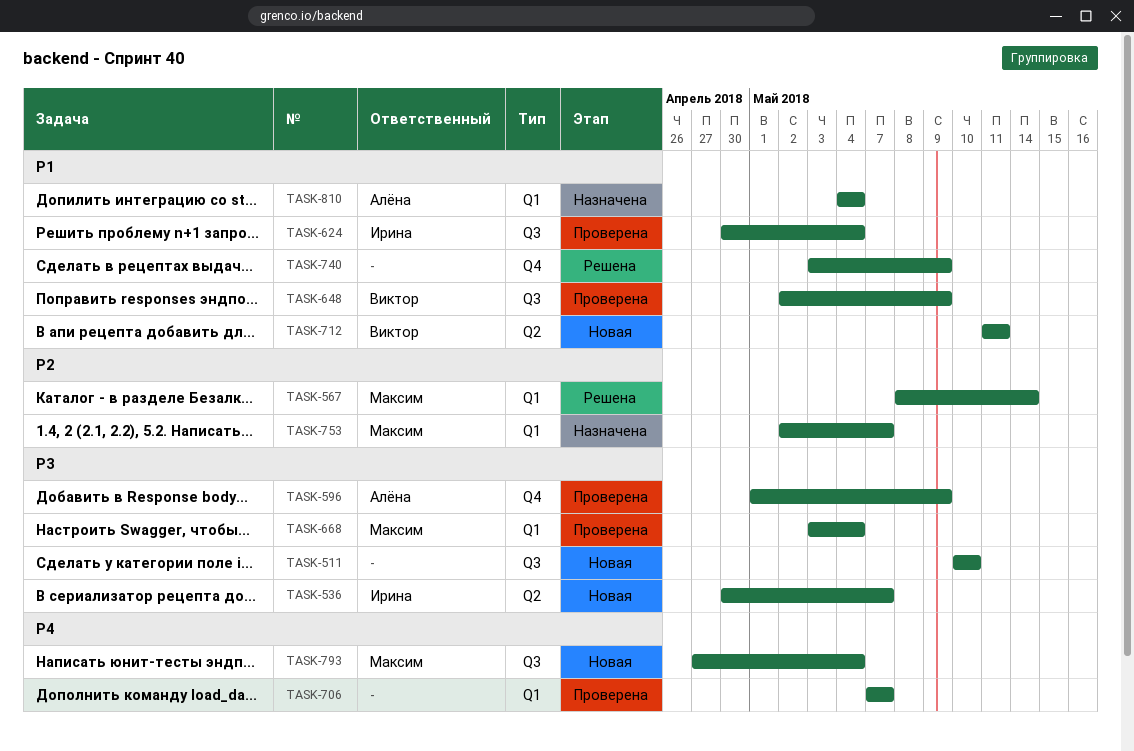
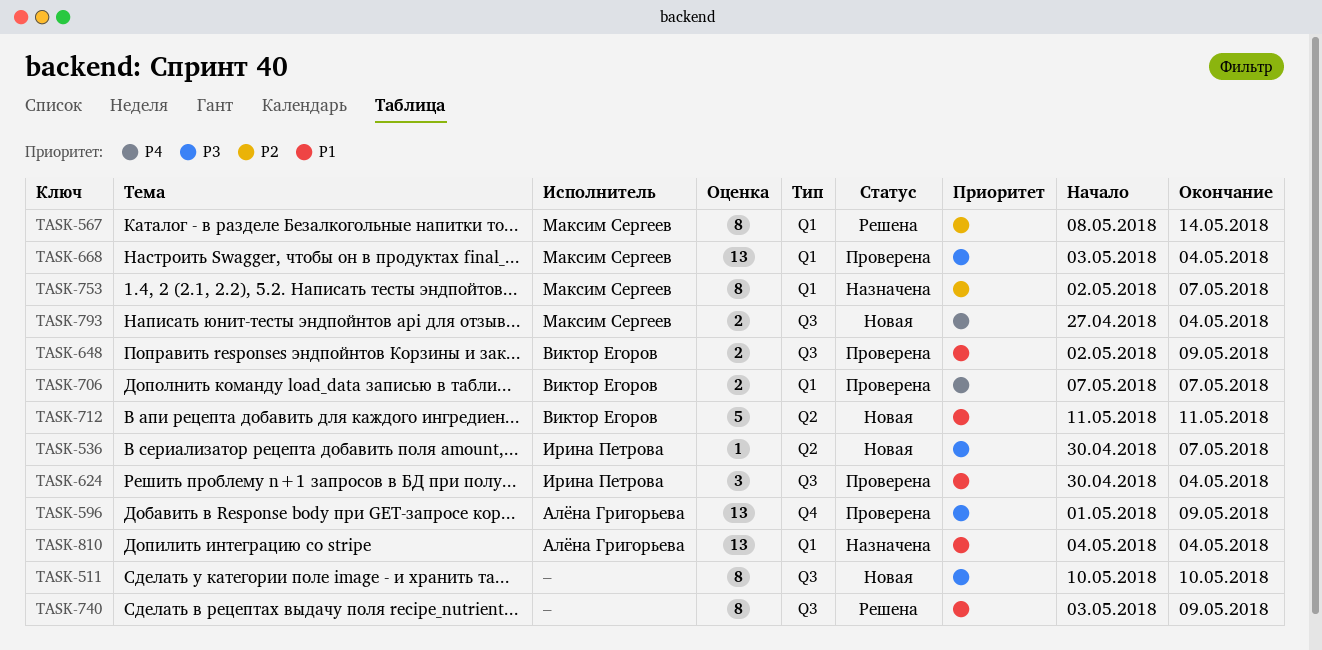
TASK-706, owner: none -> Виктор Егоров
TASK-740, label: Q4 -> Q3

